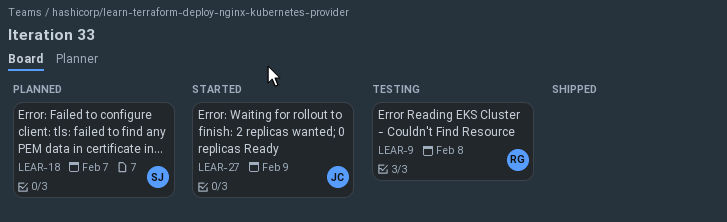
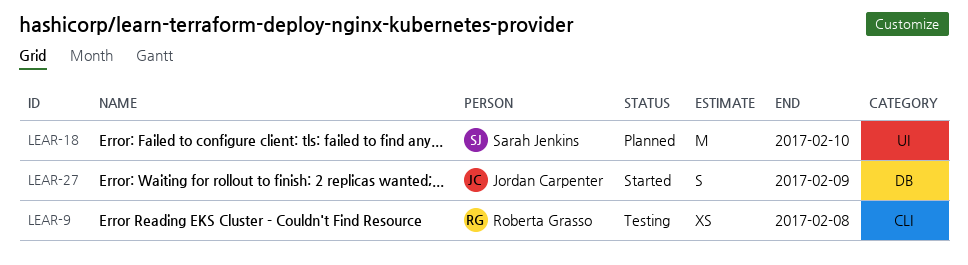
LEAR-18, due: Feb 7 -> Feb 10

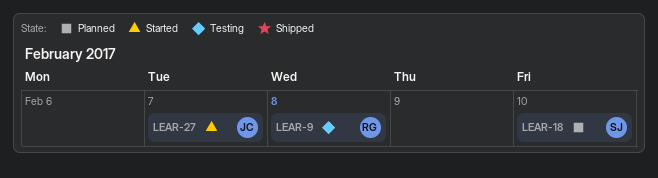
LEAR-27, due: Feb 9 -> Feb 7

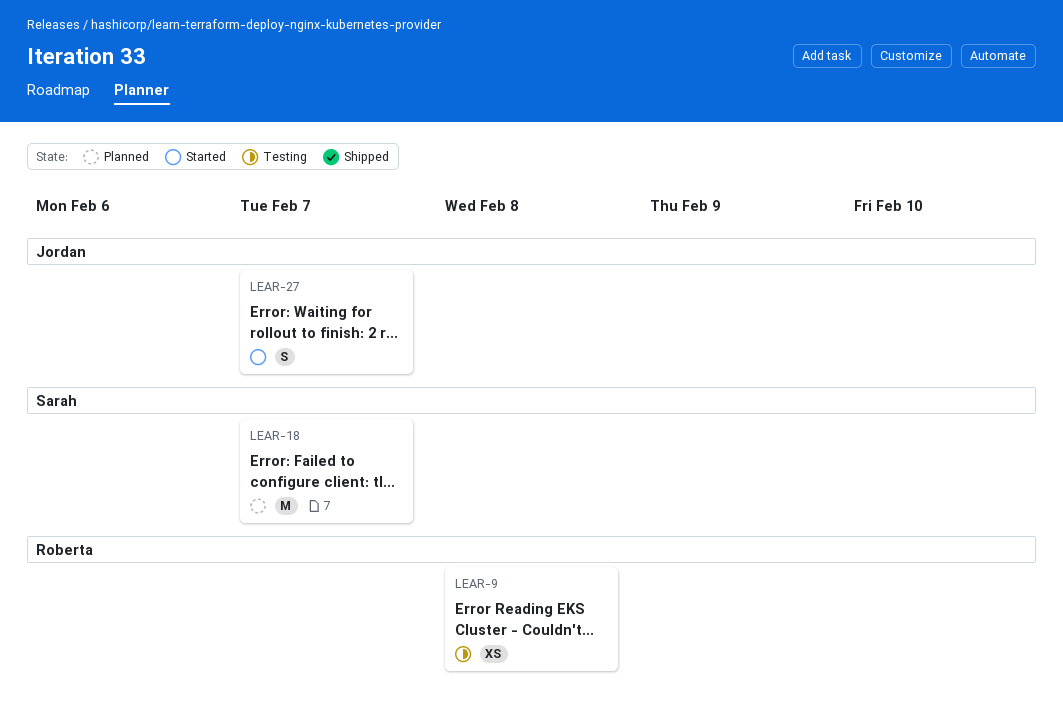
LEAR-18, due: Feb 10 -> Feb 7

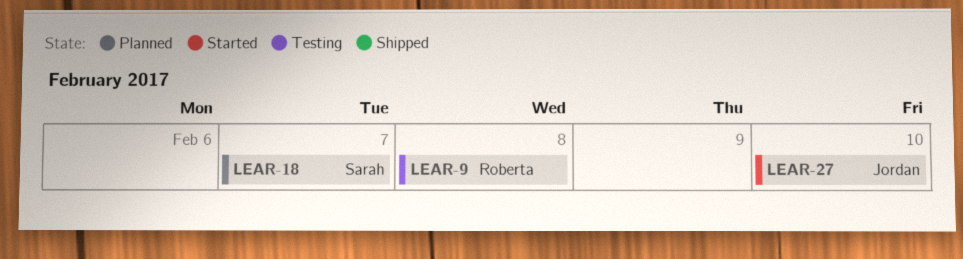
LEAR-27, due: Feb 7 -> Feb 10

